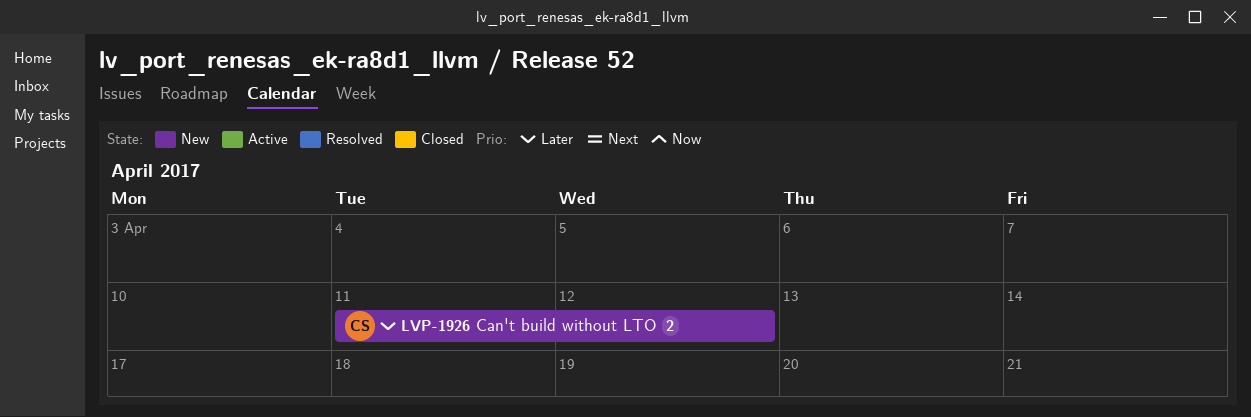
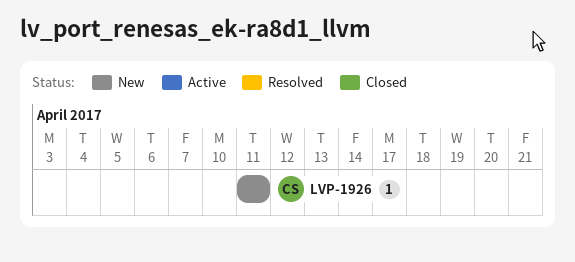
LVP-1926, estimate: 2 -> 1
LVP-1926, due: Apr 12 -> Apr 11

